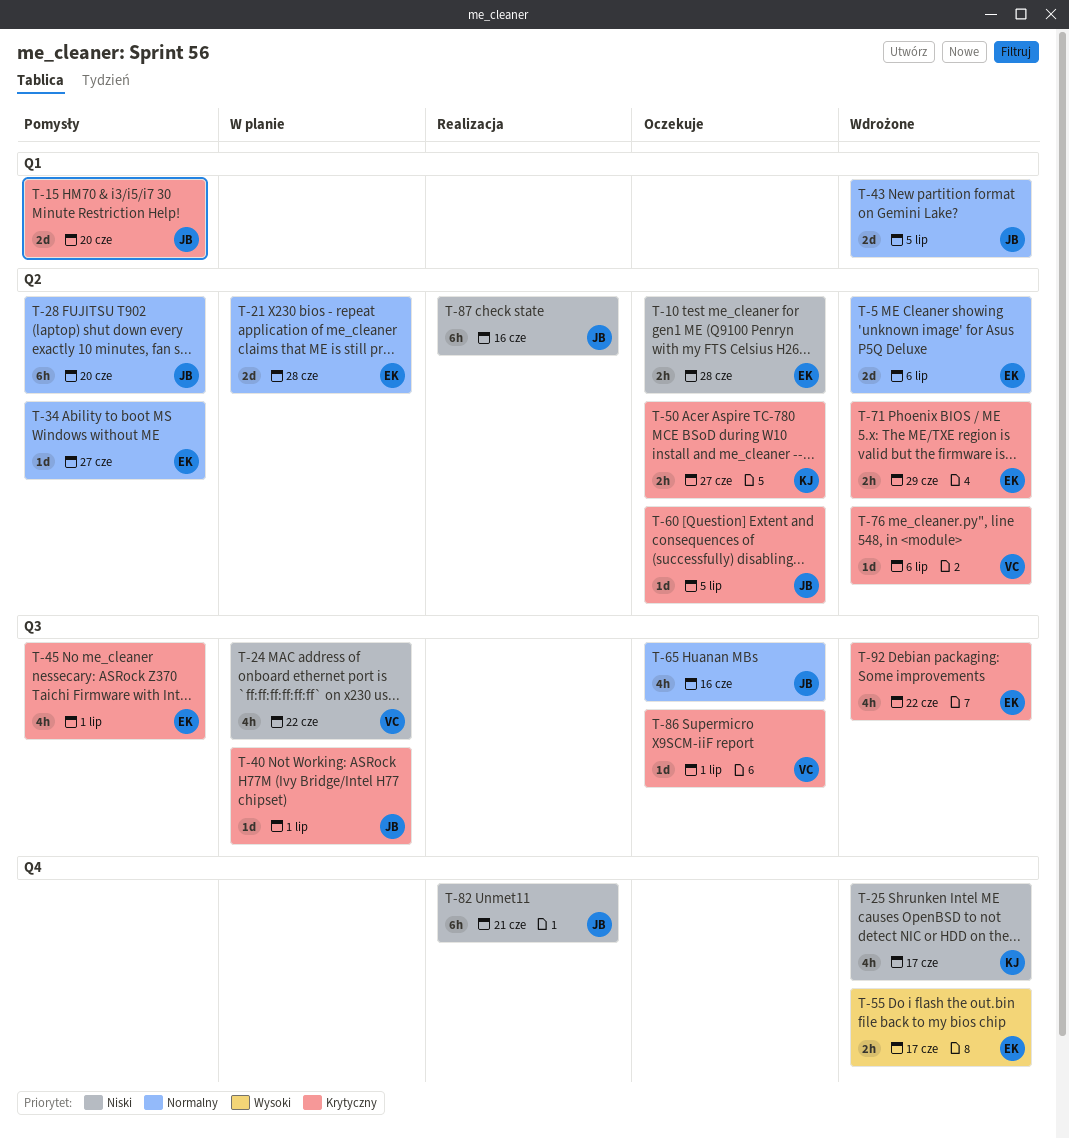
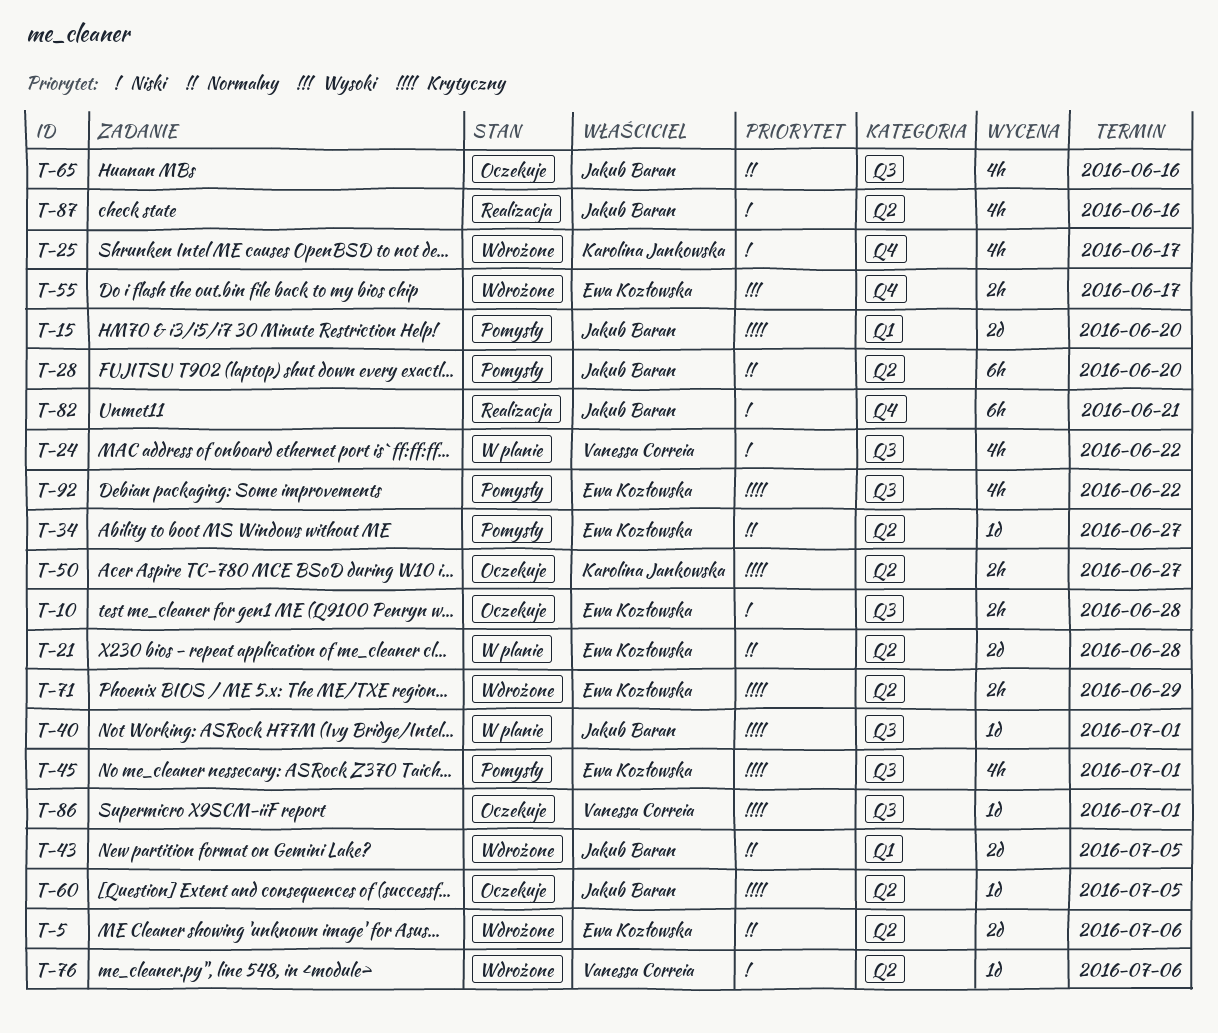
T-10, label: Q2 -> Q3
T-76, priority: Krytyczny -> Niski
T-87, estimate: 6h -> 4h
T-92, status: Wdrożone -> Pomysły

